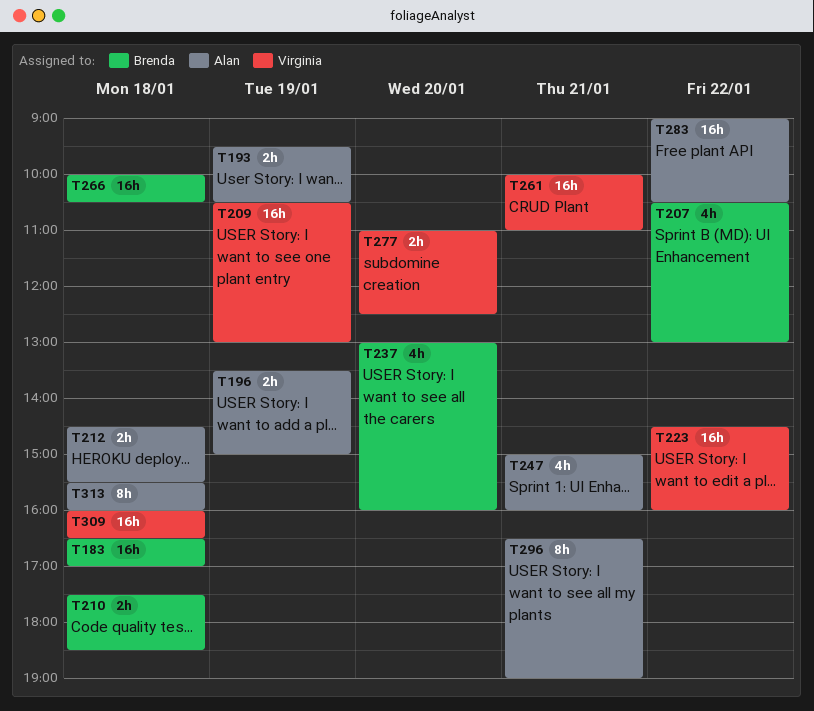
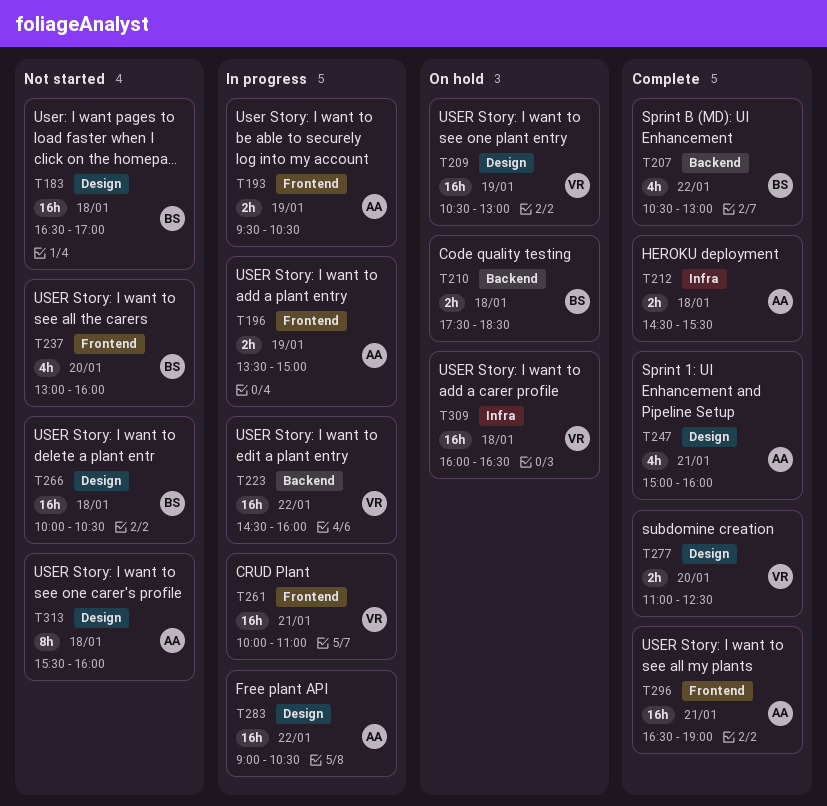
T296, estimate: 8h -> 16h

